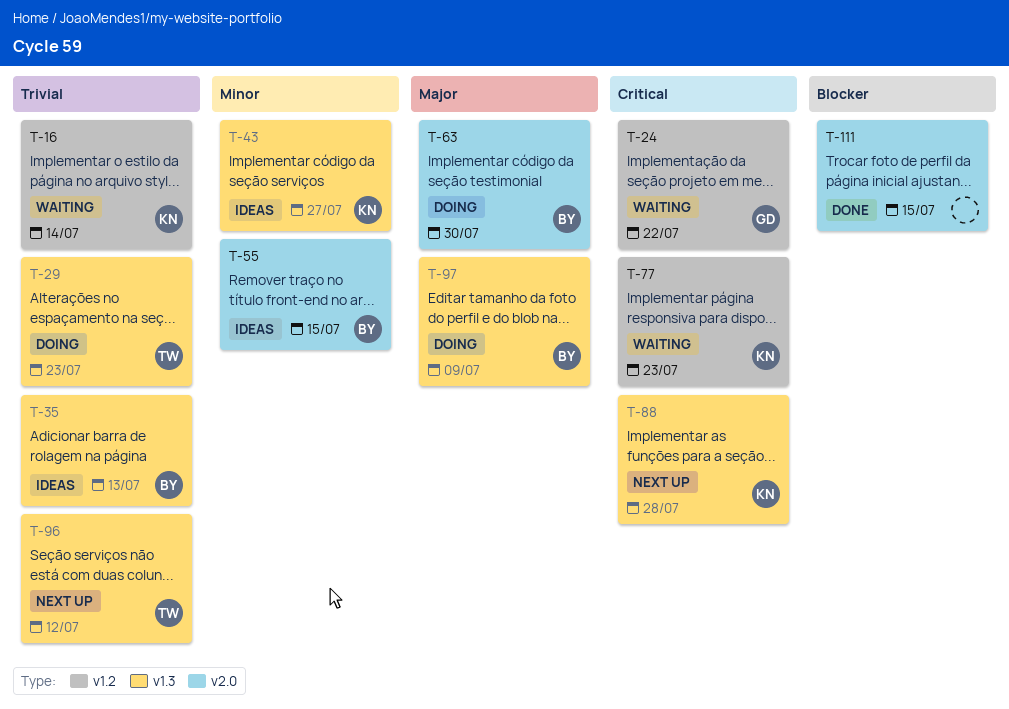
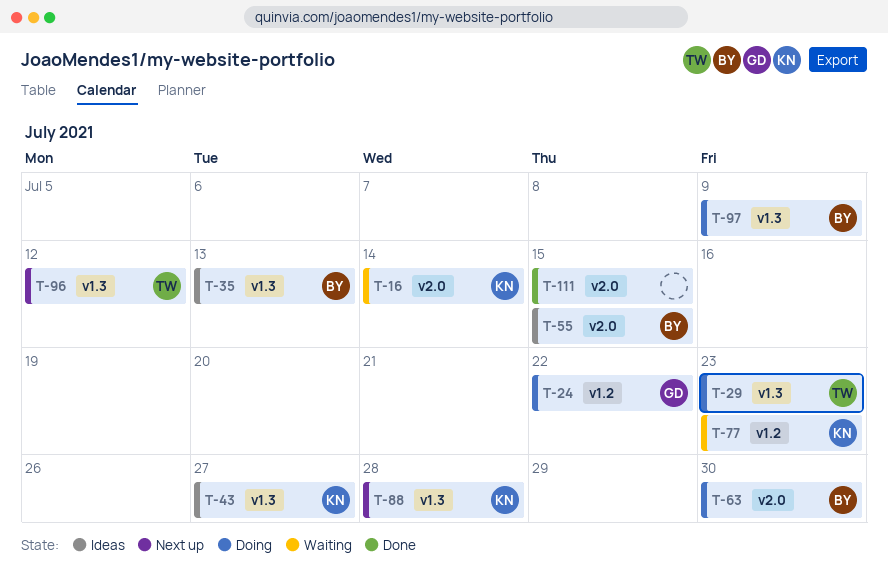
T-16, label: v1.2 -> v2.0
T-24, status: Waiting -> Doing

